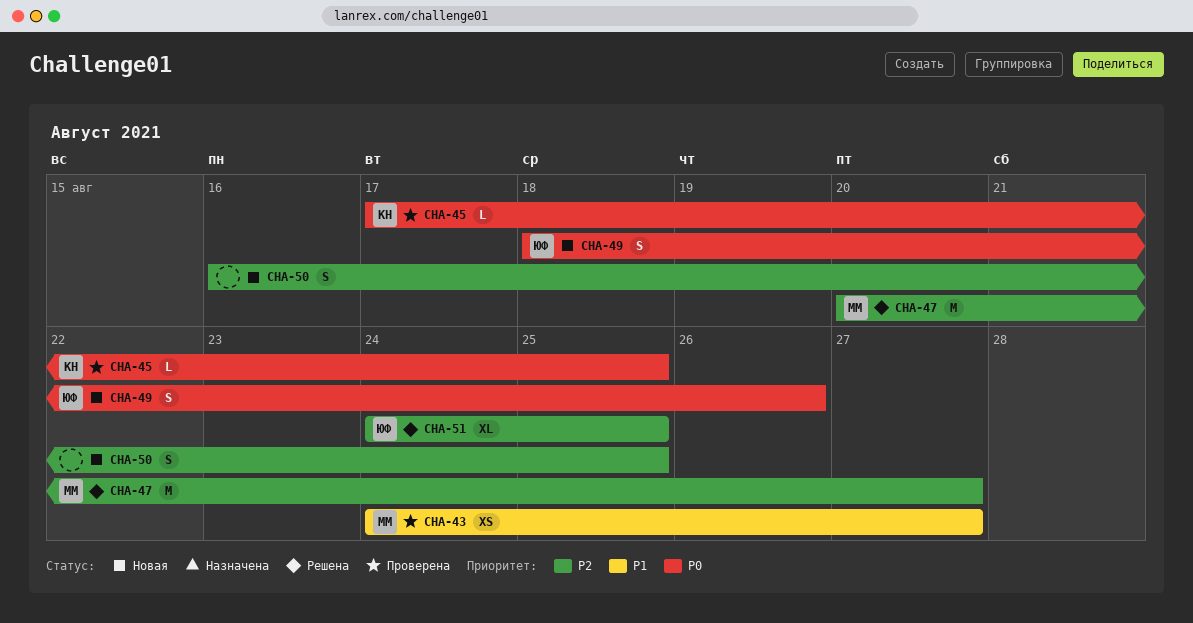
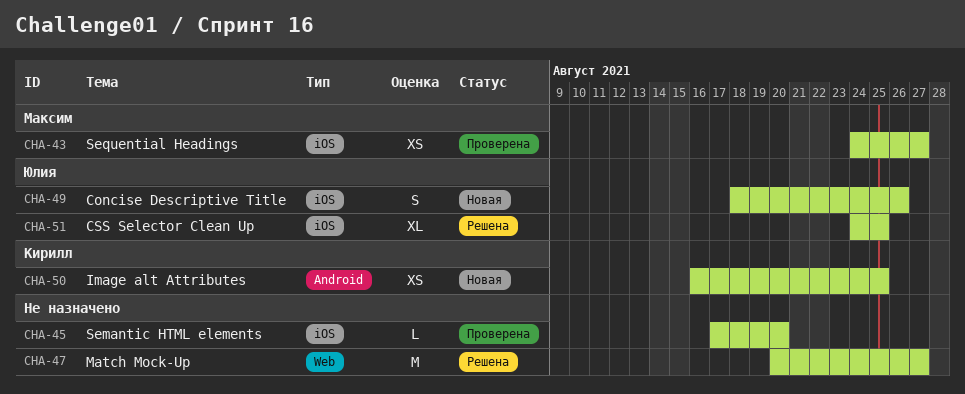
CHA-45, owner: Кирилл -> none
CHA-45, due: Aug 25 -> Aug 20
CHA-47, owner: Максим -> none
CHA-50, owner: none -> Кирилл
CHA-50, estimate: S -> XS

